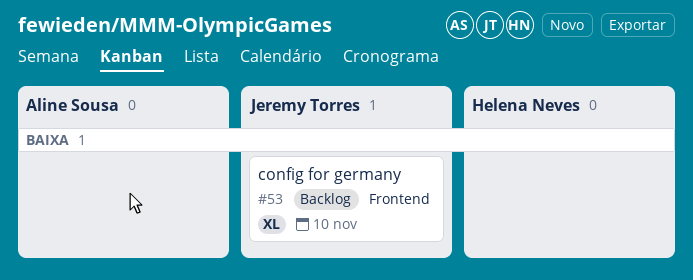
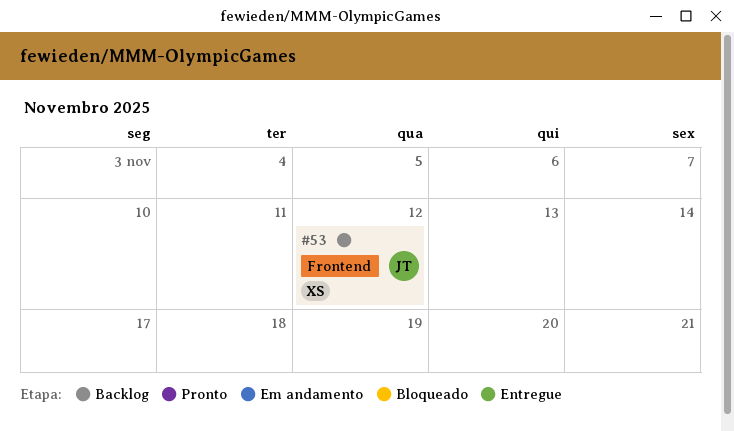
#53, estimate: XL -> XS
#53, due: Nov 10 -> Nov 12

